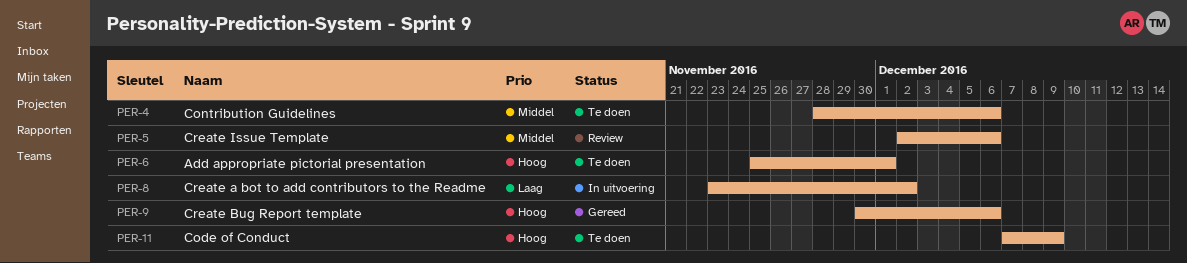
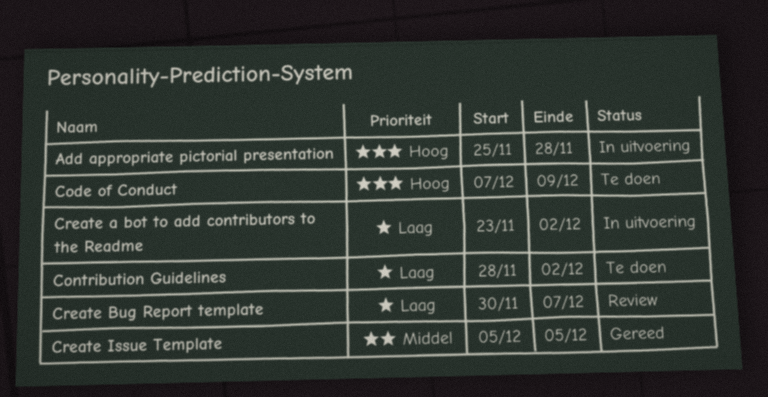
Add appropriate pictorial presentation, status: Te doen -> In uitvoering
Add appropriate pictorial presentation, due: Dec 1 -> Nov 28
Contribution Guidelines, priority: Middel -> Laag
Contribution Guidelines, due: Dec 6 -> Dec 2
Create Bug Report template, status: Gereed -> Review
Create Bug Report template, priority: Hoog -> Laag
Create Bug Report template, due: Dec 6 -> Dec 7
Create Issue Template, status: Review -> Gereed
Create Issue Template, start: Dec 2 -> Dec 5
Create Issue Template, due: Dec 6 -> Dec 5

